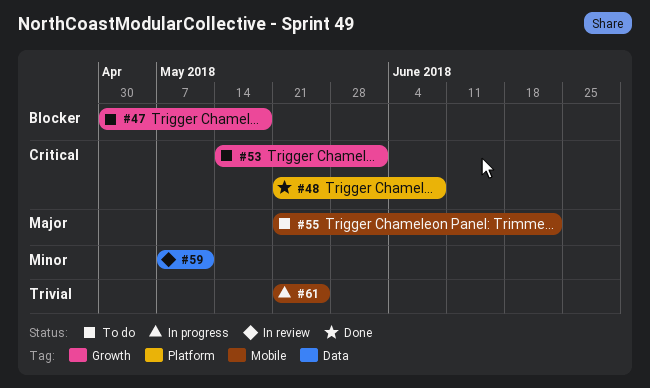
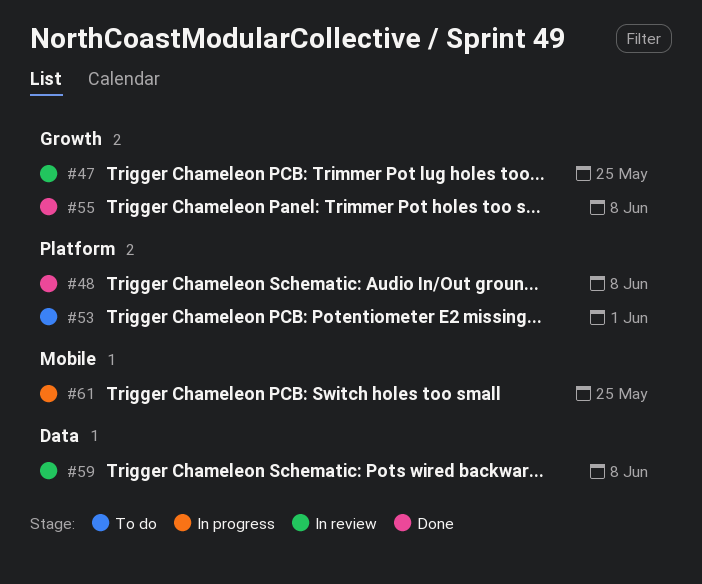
#47, status: To do -> In review
#47, due: May 18 -> May 25
#53, label: Growth -> Platform
#55, status: To do -> Done
#55, label: Mobile -> Growth
#55, due: Jun 22 -> Jun 8
#59, due: May 11 -> Jun 8

